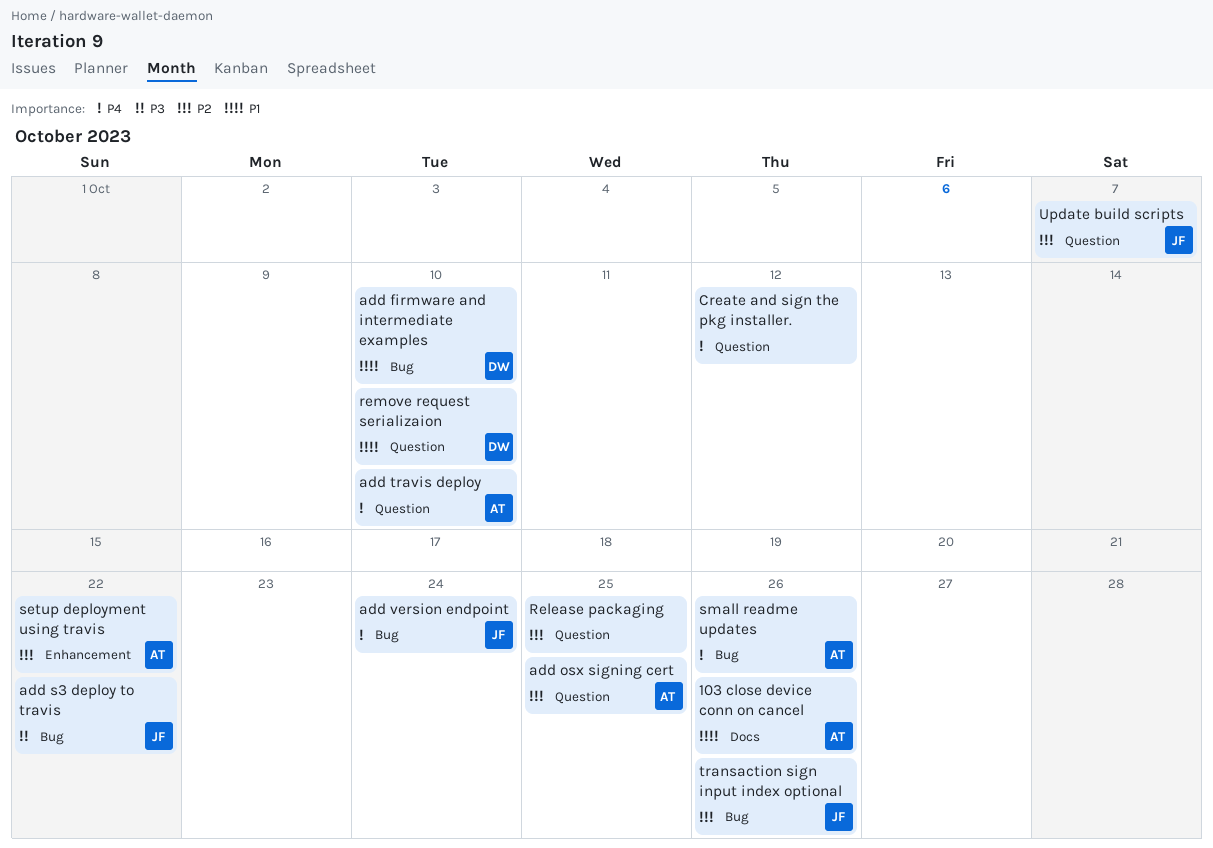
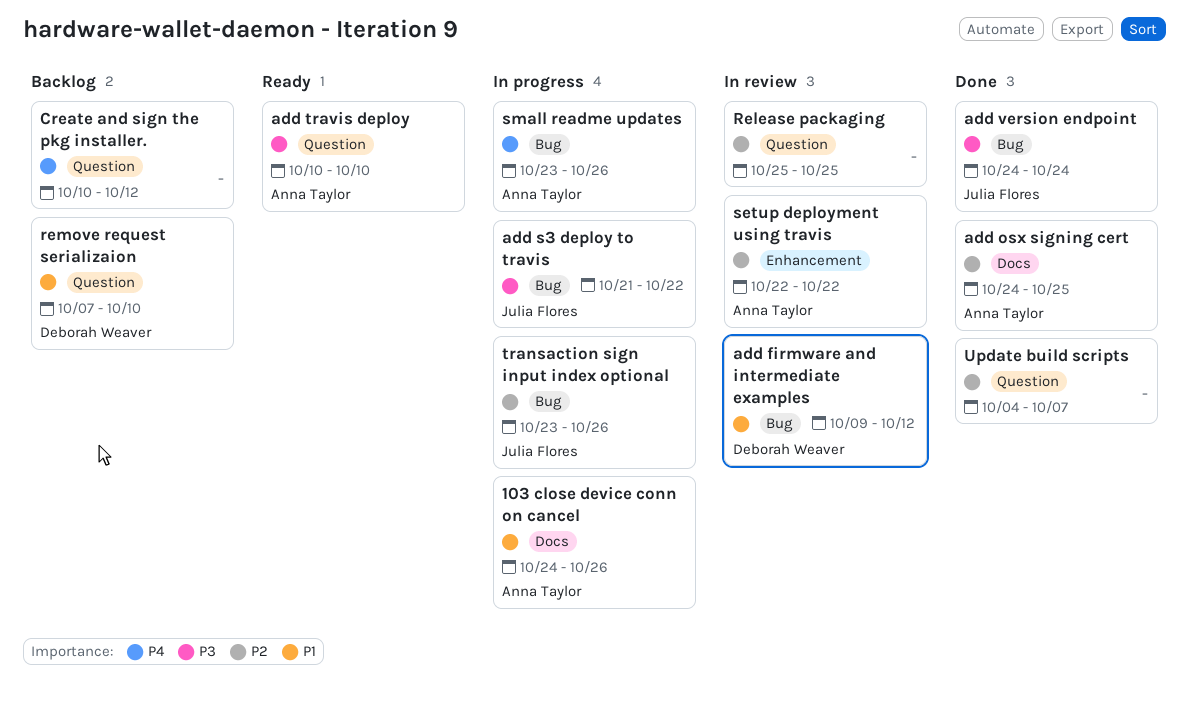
add firmware and intermediate examples, due: Oct 10 -> Oct 12
add osx signing cert, label: Question -> Docs
add travis deploy, priority: P4 -> P3
add version endpoint, priority: P4 -> P3
Update build scripts, owner: Julia Flores -> none

